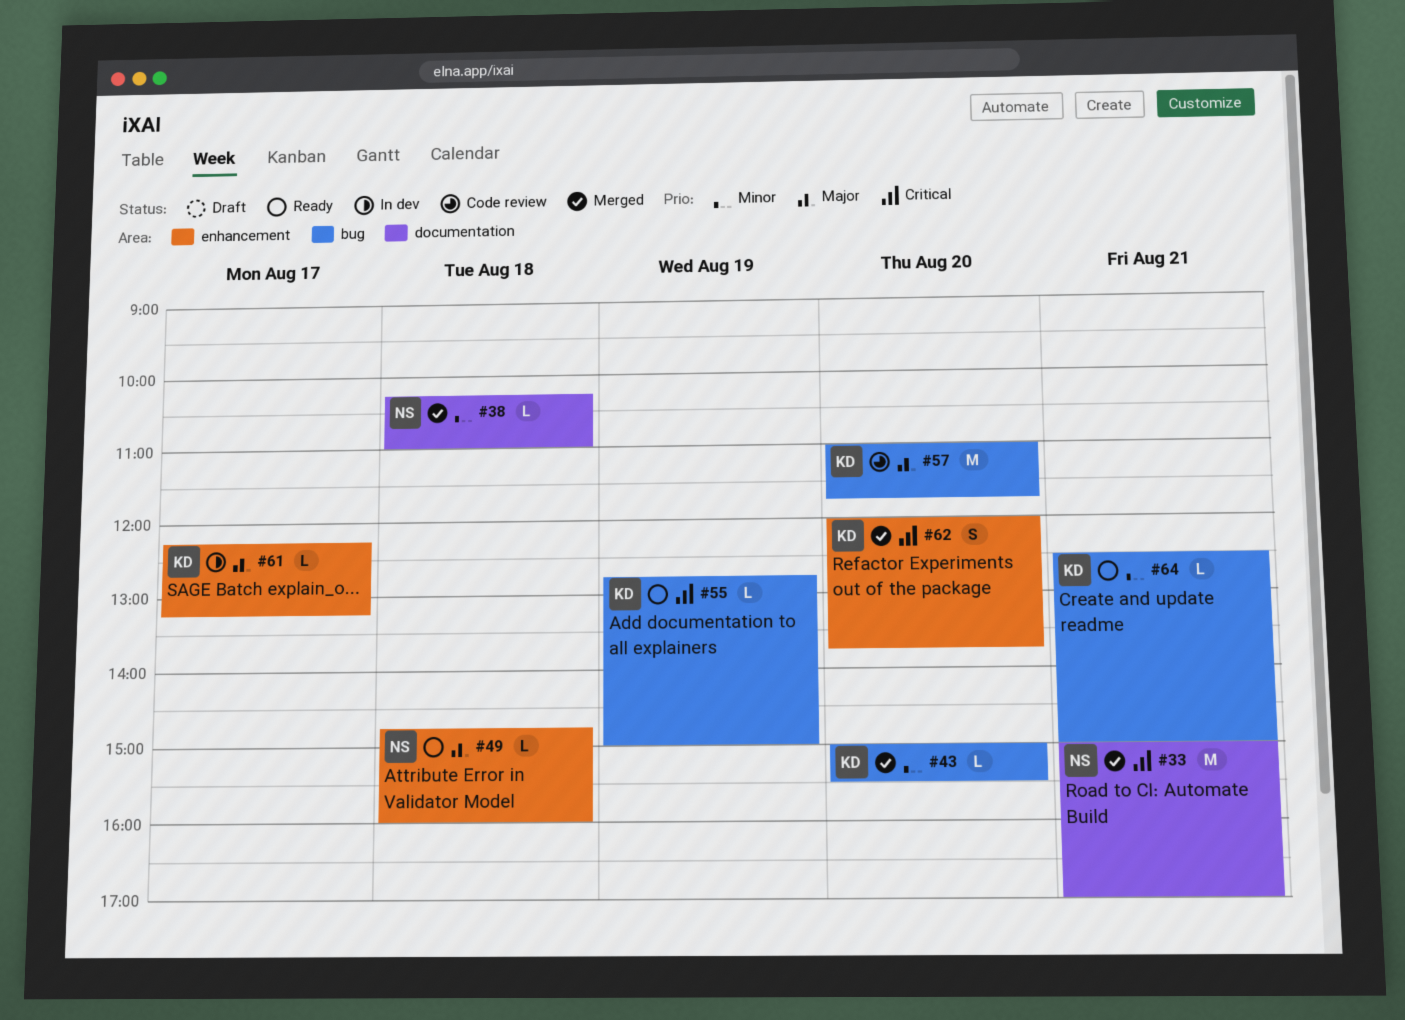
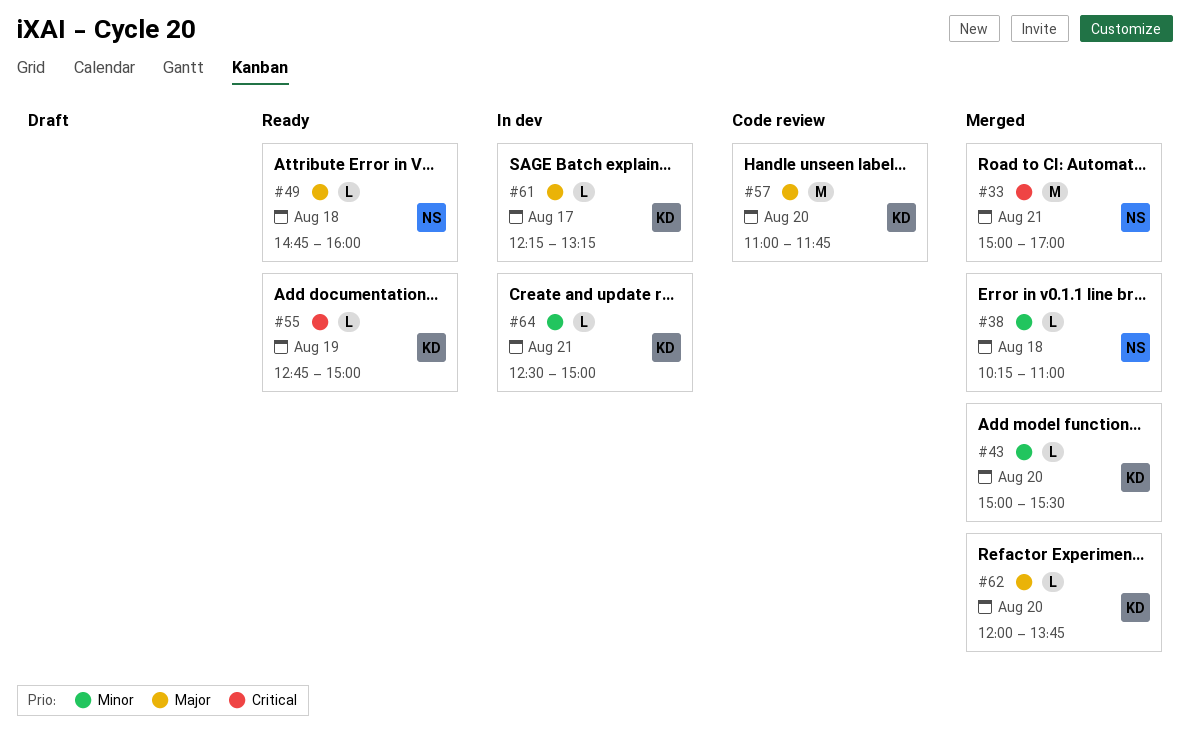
#62, priority: Critical -> Major
#62, estimate: S -> L
#64, status: Ready -> In dev

